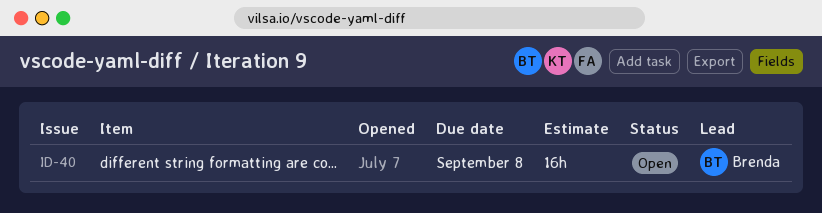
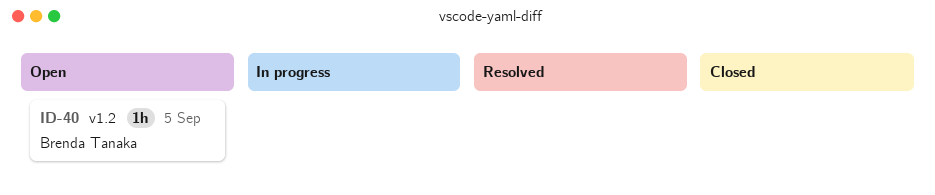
ID-40, estimate: 16h -> 1h
ID-40, due: Sep 8 -> Sep 5

